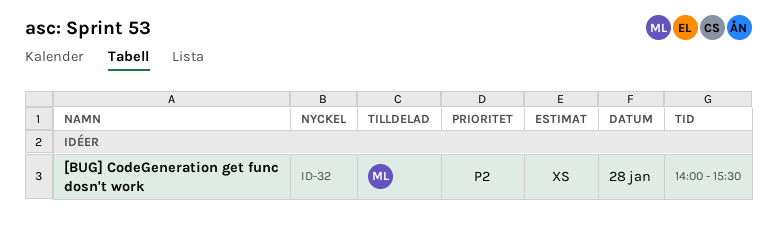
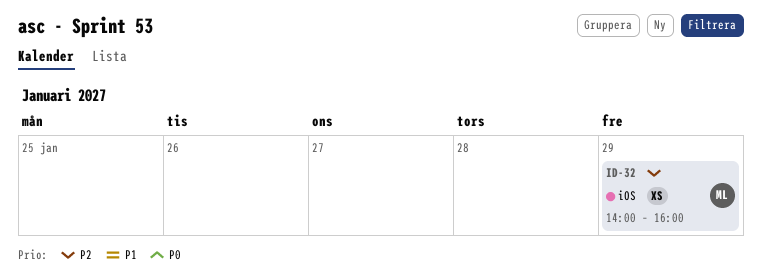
ID-32, day: Jan 28 -> Jan 29
ID-32, ends: 15:30 -> 16:00

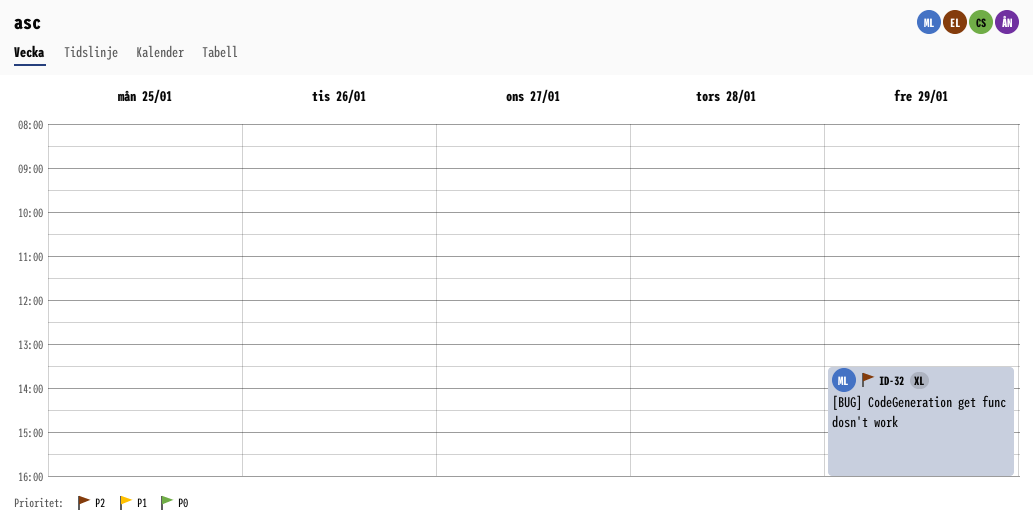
ID-32, estimate: XS -> XL
ID-32, begins: 14:00 -> 13:30

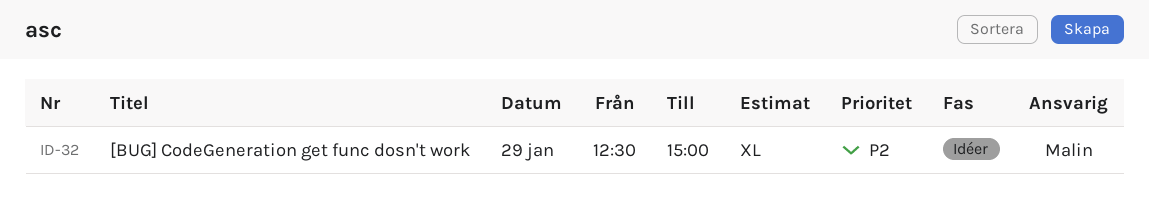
ID-32, begins: 13:30 -> 12:30
ID-32, ends: 16:00 -> 15:00

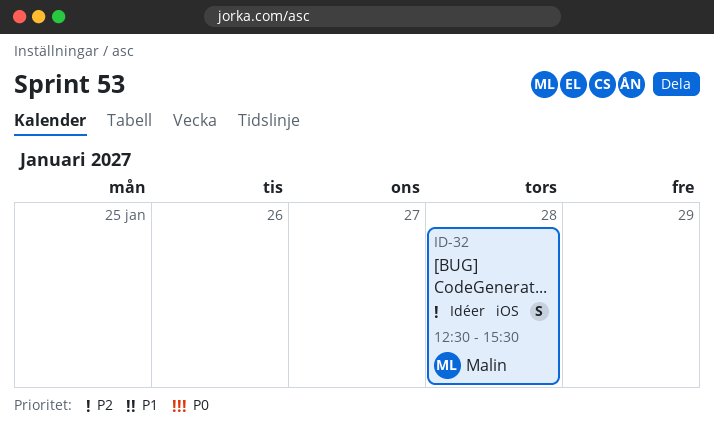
ID-32, estimate: XL -> S
ID-32, day: Jan 29 -> Jan 28
ID-32, ends: 15:00 -> 15:30

